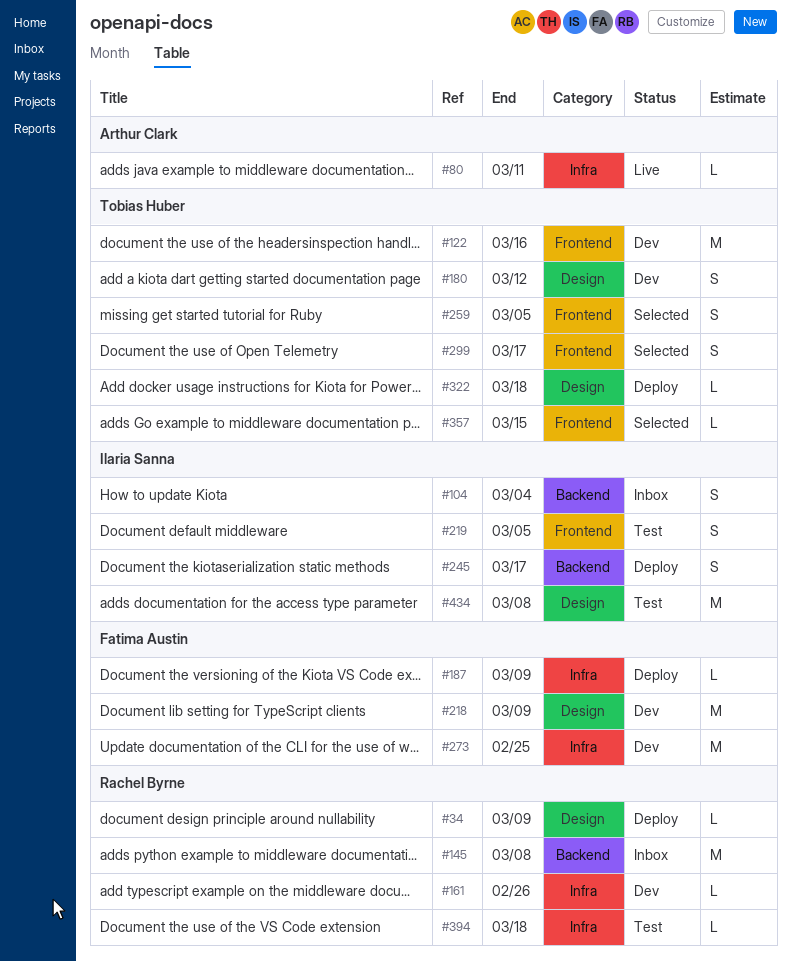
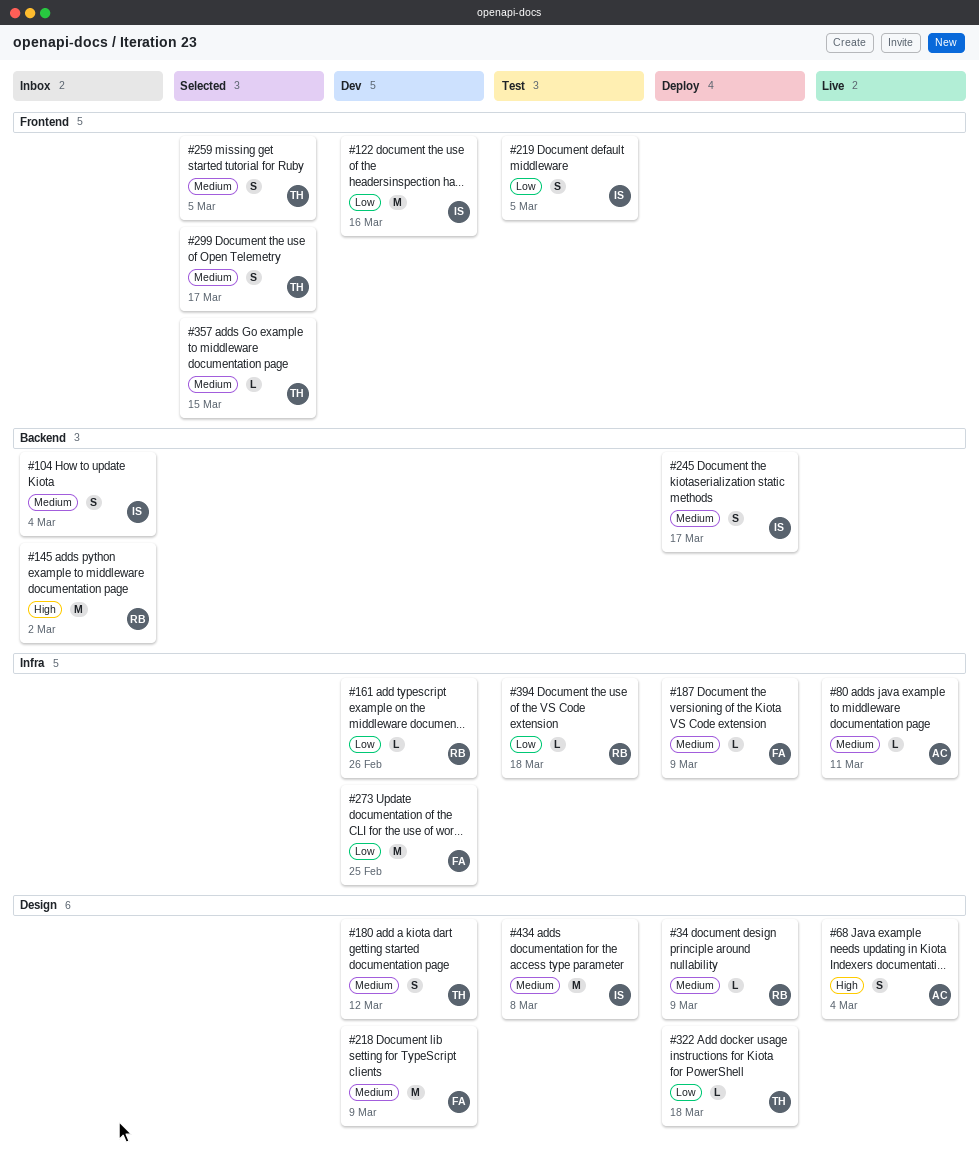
#68: none -> present
#122, owner: Tobias Huber -> Ilaria Sanna
#145, due: Mar 8 -> Mar 2

